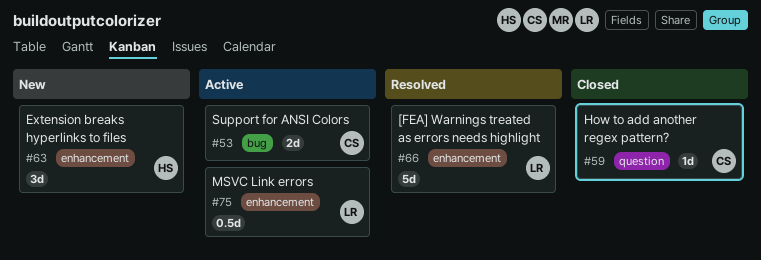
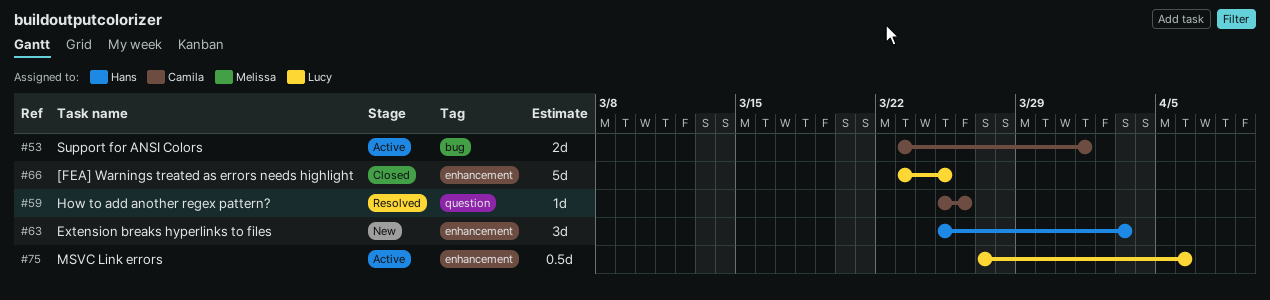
#59, status: Closed -> Resolved
#66, status: Resolved -> Closed

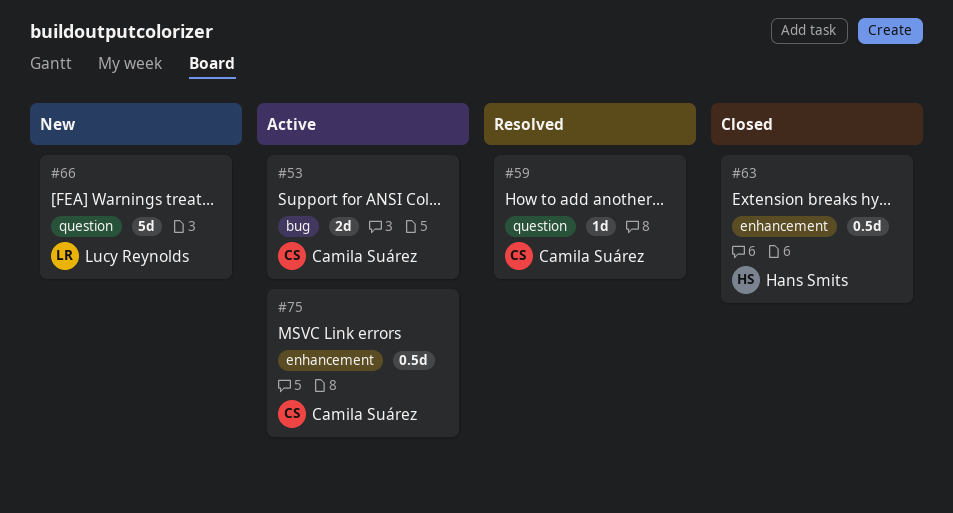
#63, status: New -> Closed
#63, estimate: 3d -> 0.5d
#66, status: Closed -> New
#66, label: enhancement -> question
#75, owner: Lucy Reynolds -> Camila Suárez

